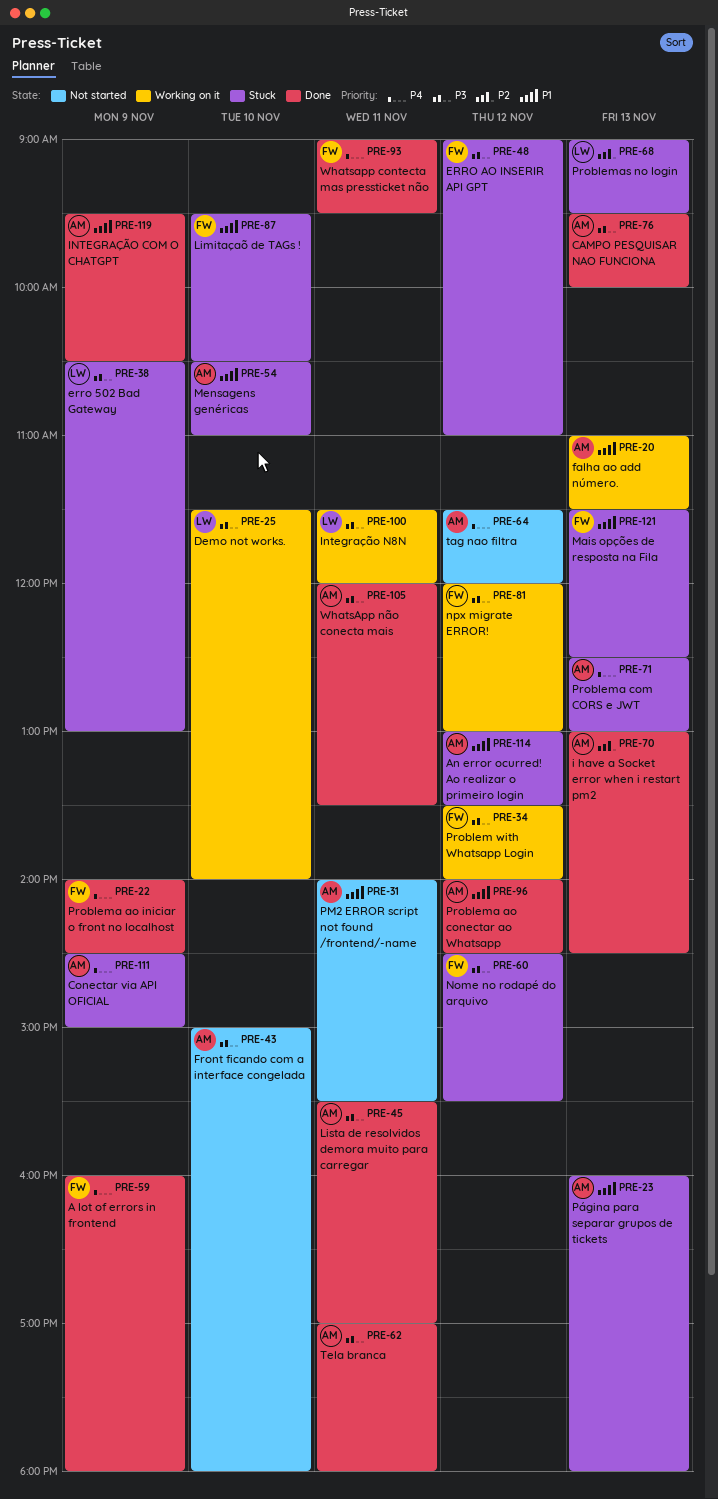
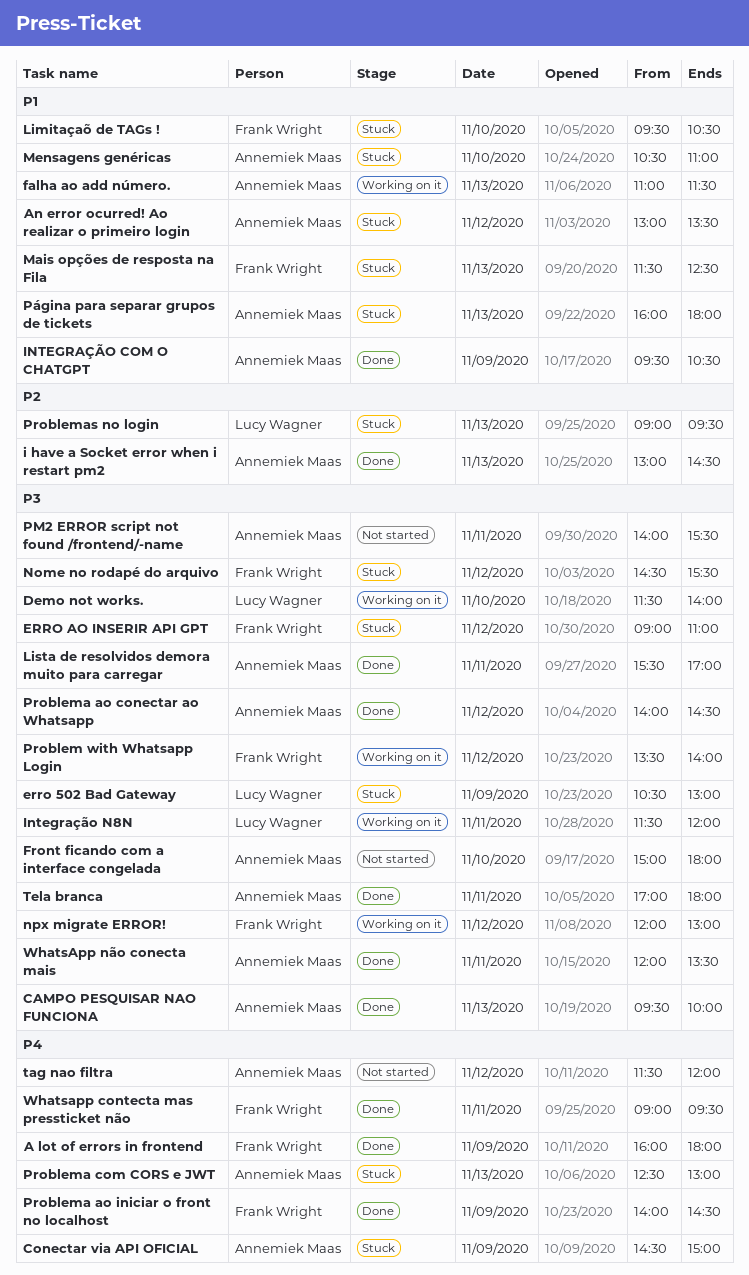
PM2 ERROR script not found /frontend/-name, priority: P1 -> P3
Problema ao conectar ao Whatsapp, priority: P1 -> P3

